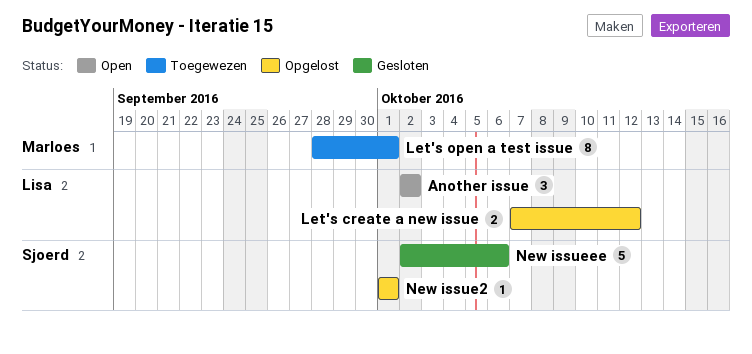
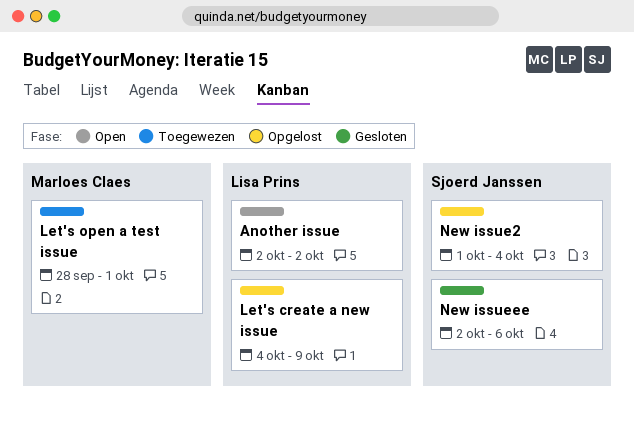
Let's create a new issue, start: Oct 7 -> Oct 4
Let's create a new issue, due: Oct 12 -> Oct 9
New issue2, due: Oct 1 -> Oct 4

